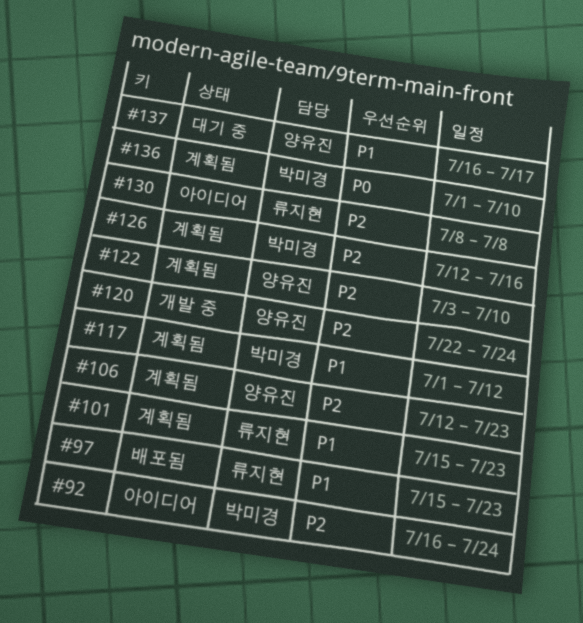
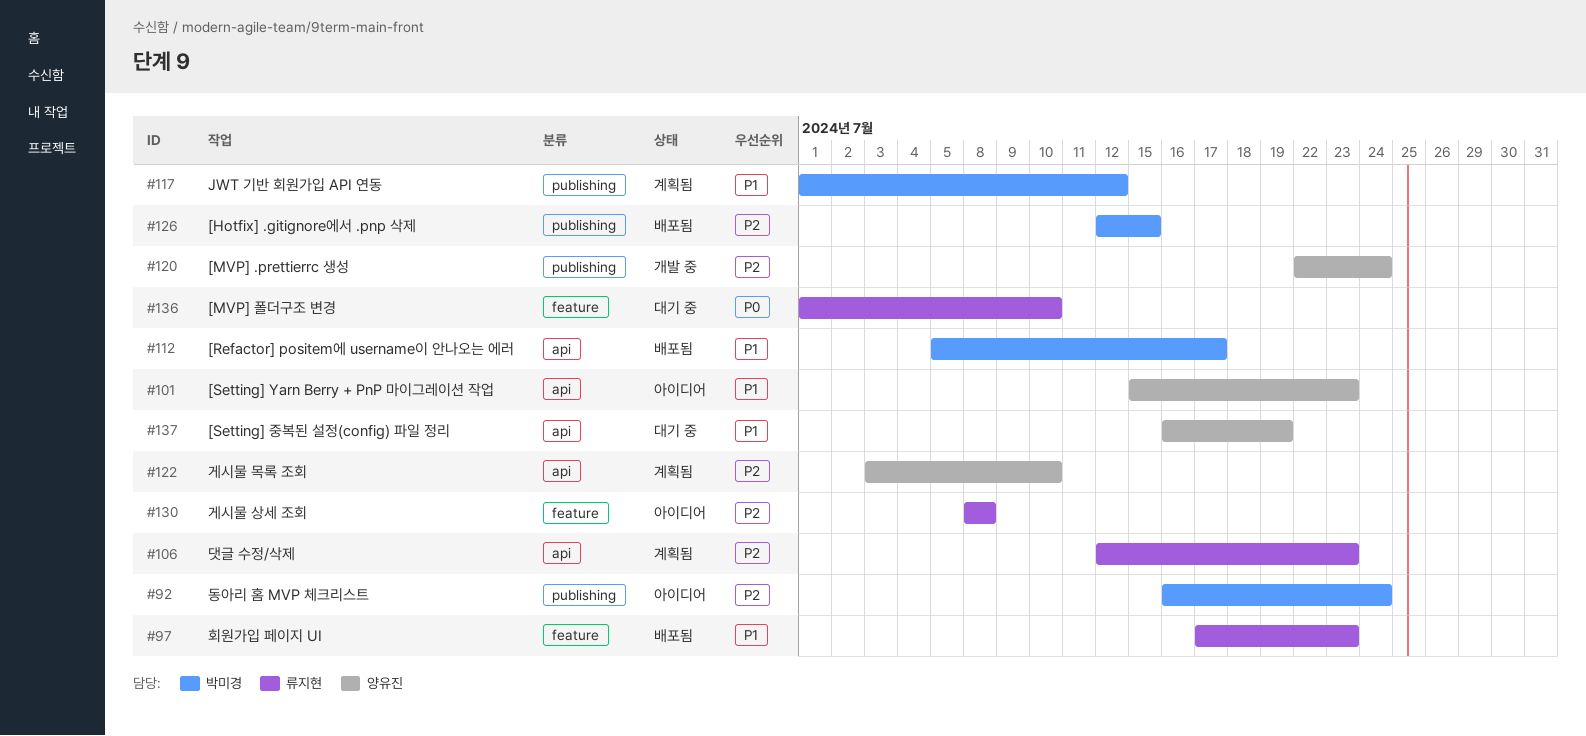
#97, start: Jul 15 -> Jul 17
#101, status: 계획됨 -> 아이디어
#101, owner: 류지현 -> 양유진
#106, owner: 양유진 -> 류지현
#112: none -> present
#126, status: 계획됨 -> 배포됨
#126, due: Jul 16 -> Jul 15
#136, status: 계획됨 -> 대기 중
#136, owner: 박미경 -> 류지현
#137, due: Jul 17 -> Jul 19

